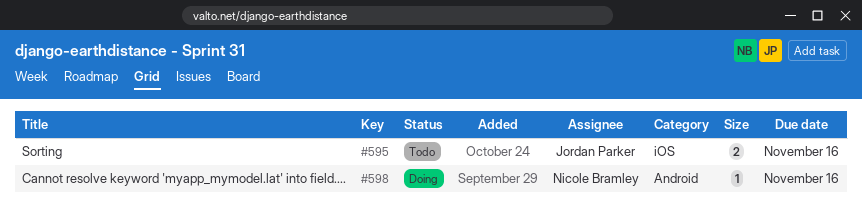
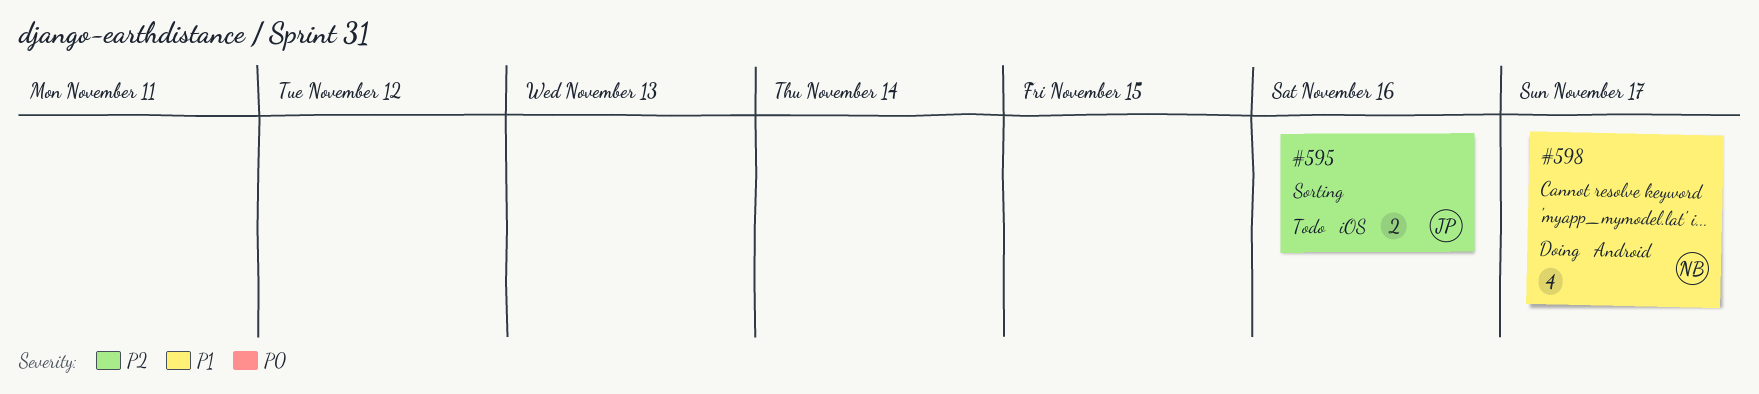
#598, estimate: 1 -> 4
#598, due: Nov 16 -> Nov 17

